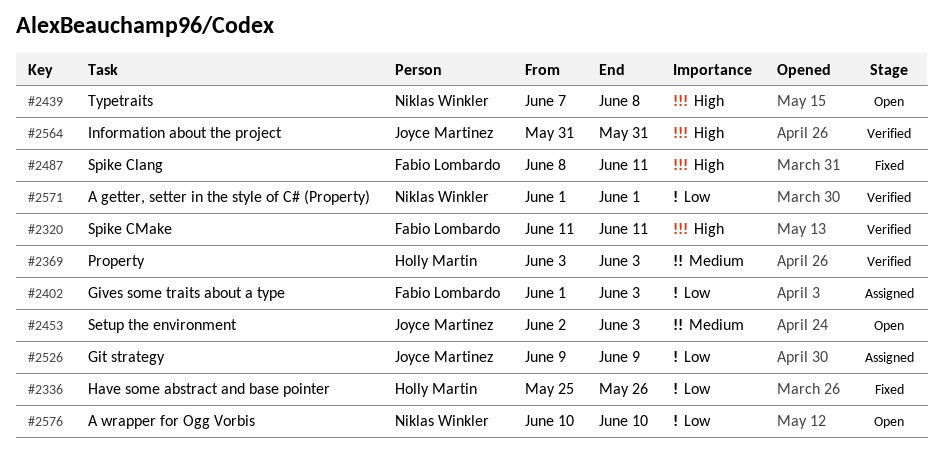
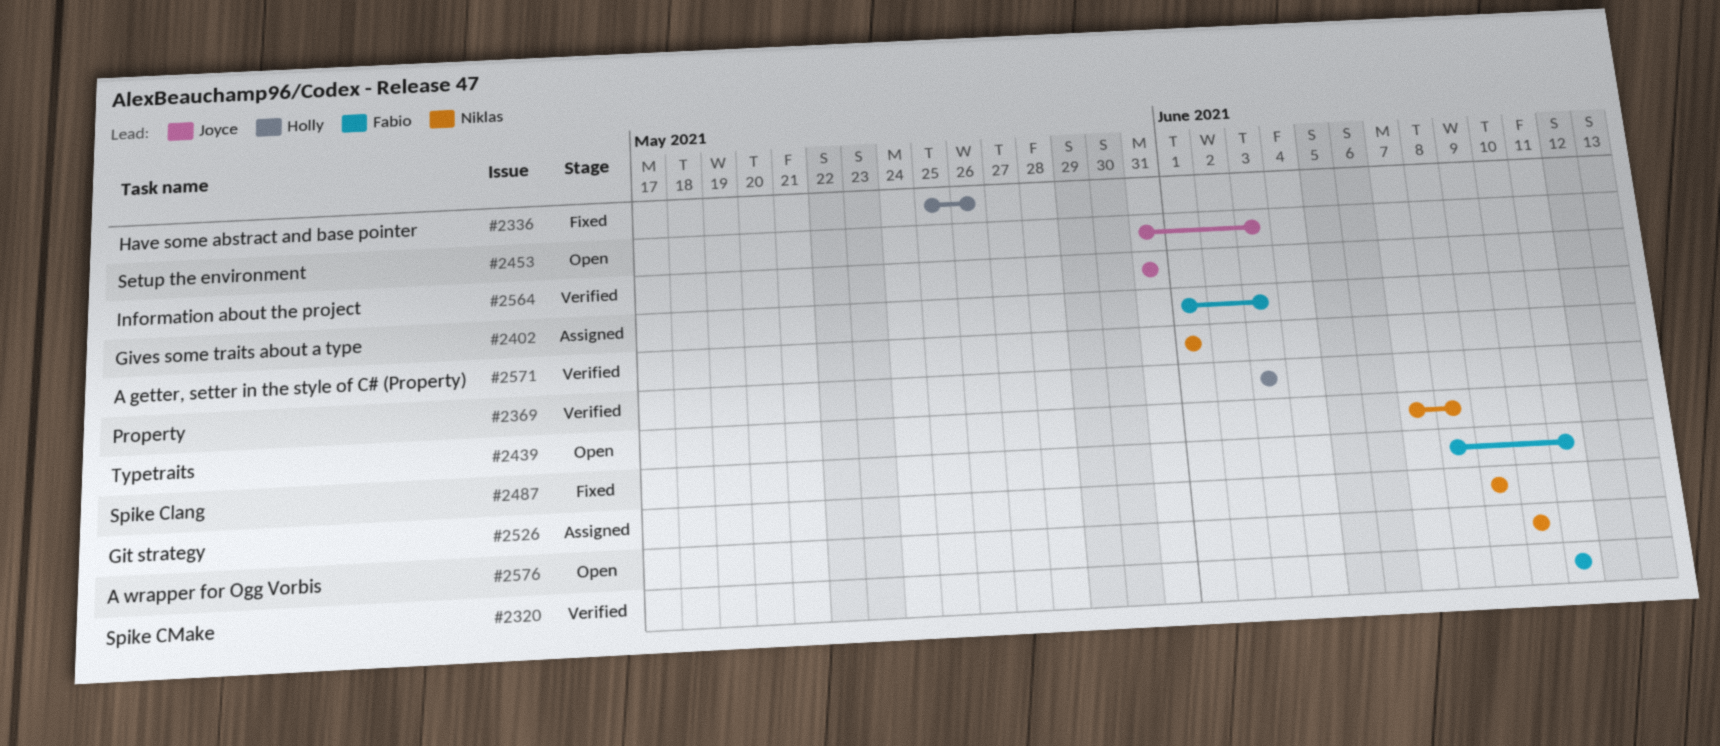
#2453, start: Jun 2 -> May 31
#2526, owner: Joyce Martinez -> Niklas Winkler

